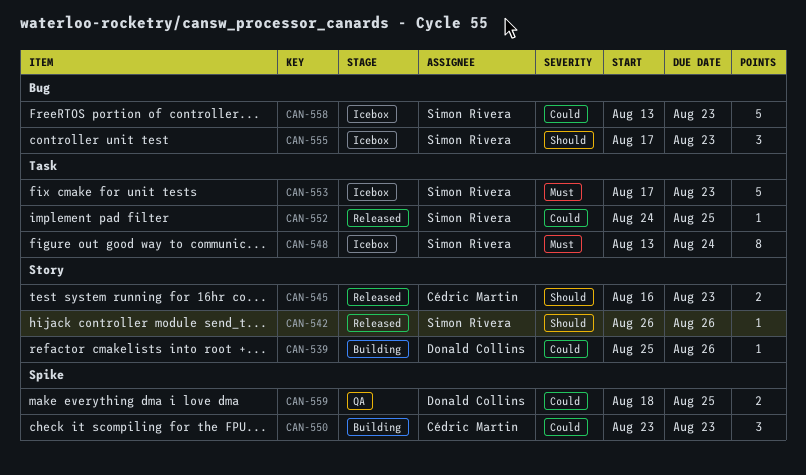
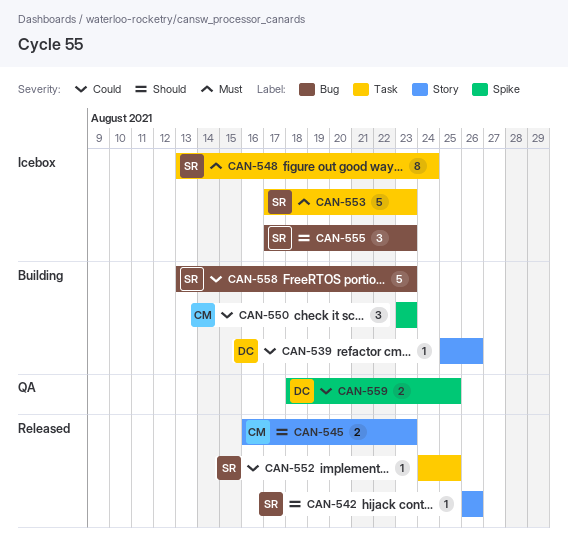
CAN-558, status: Icebox -> Building

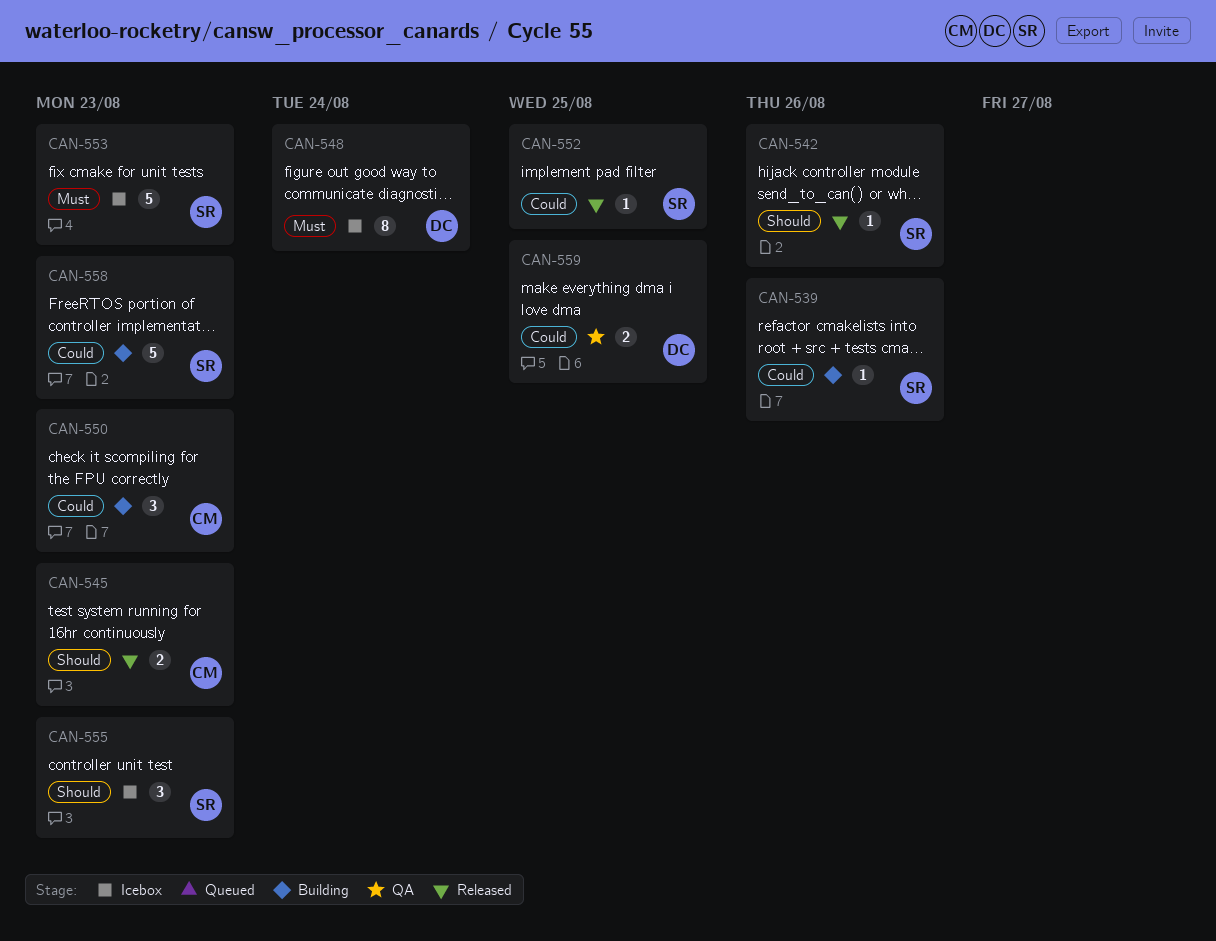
CAN-539, owner: DC -> SR
CAN-548, owner: SR -> DC

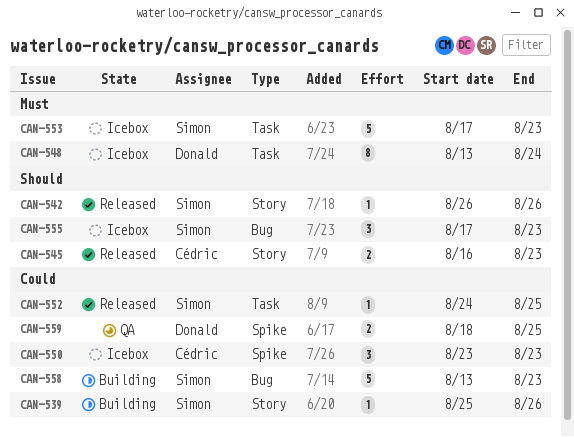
CAN-550, status: Building -> Icebox

